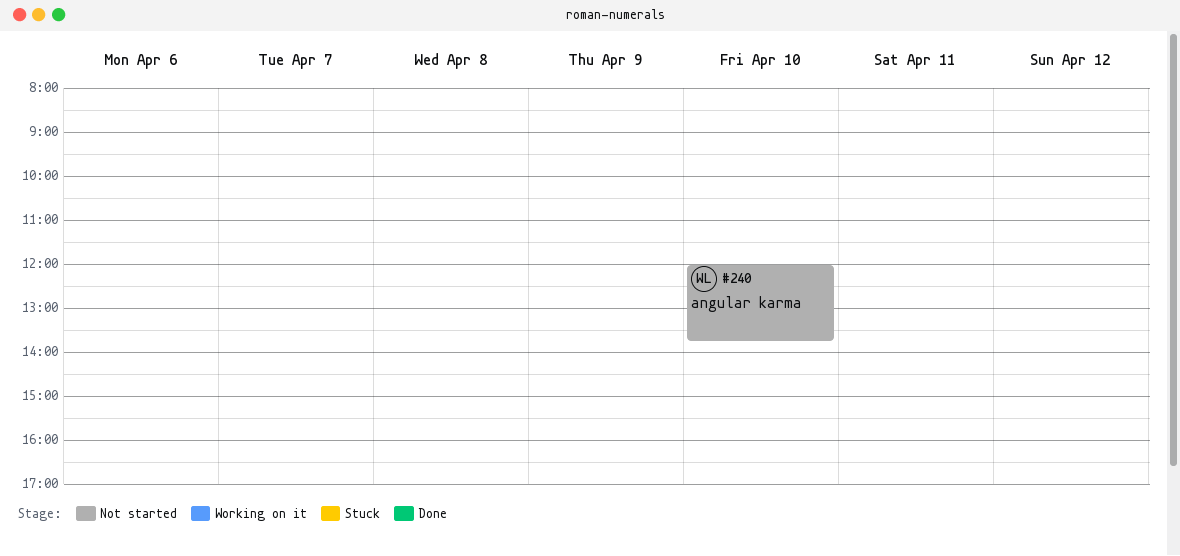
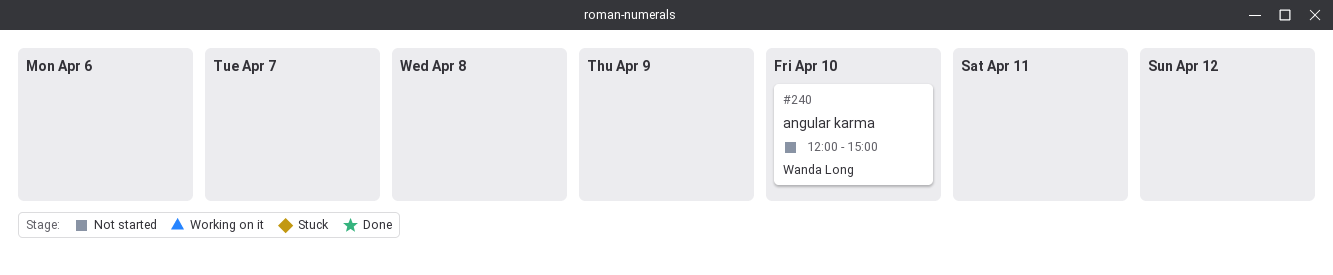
#240, ends: 13:45 -> 15:00

